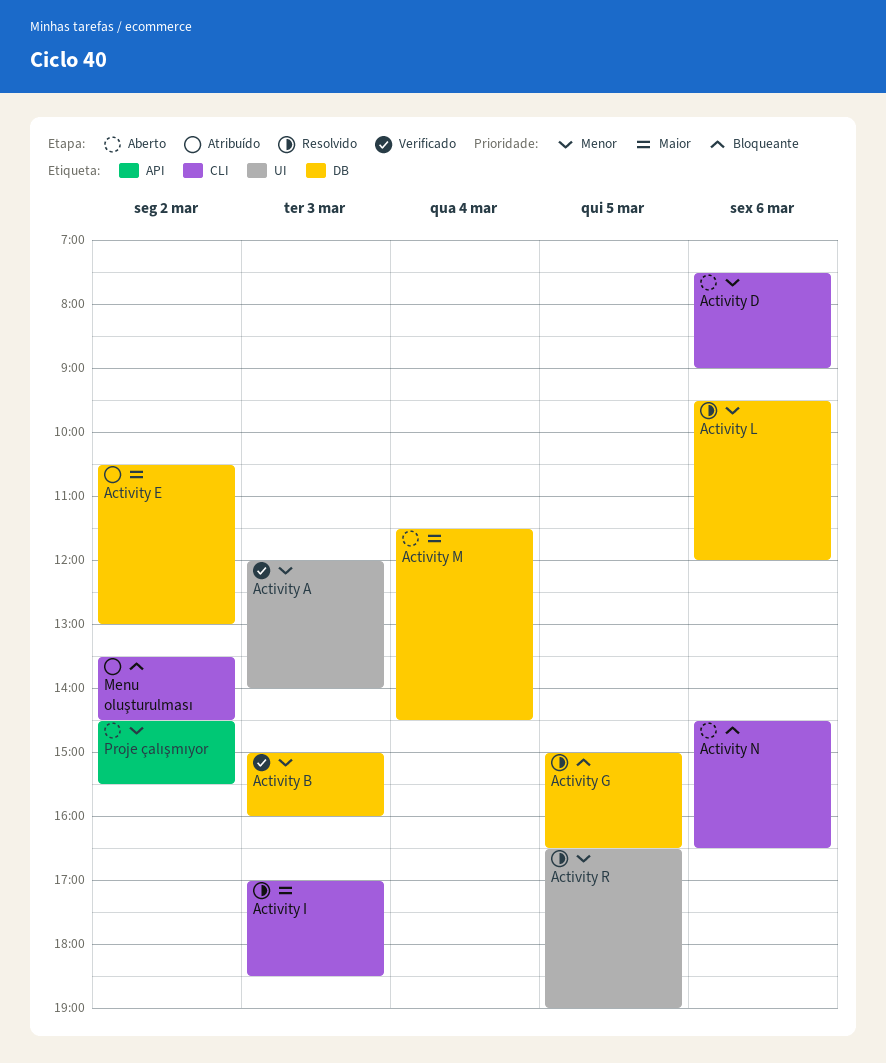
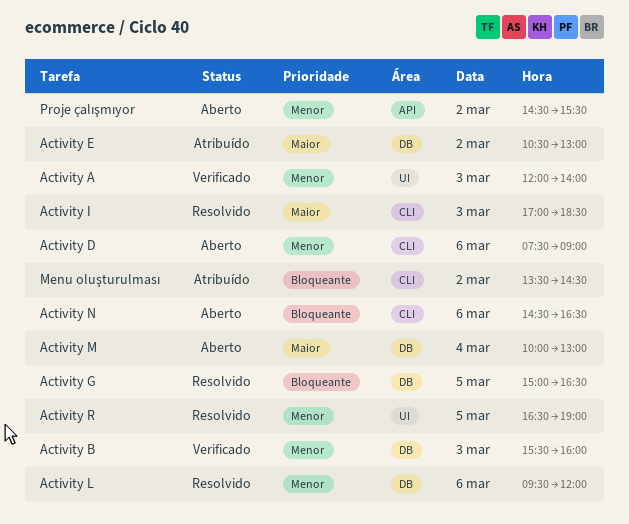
Activity B, begins: 15:00 -> 15:30
Activity M, begins: 11:30 -> 10:00
Activity M, ends: 14:30 -> 13:00

